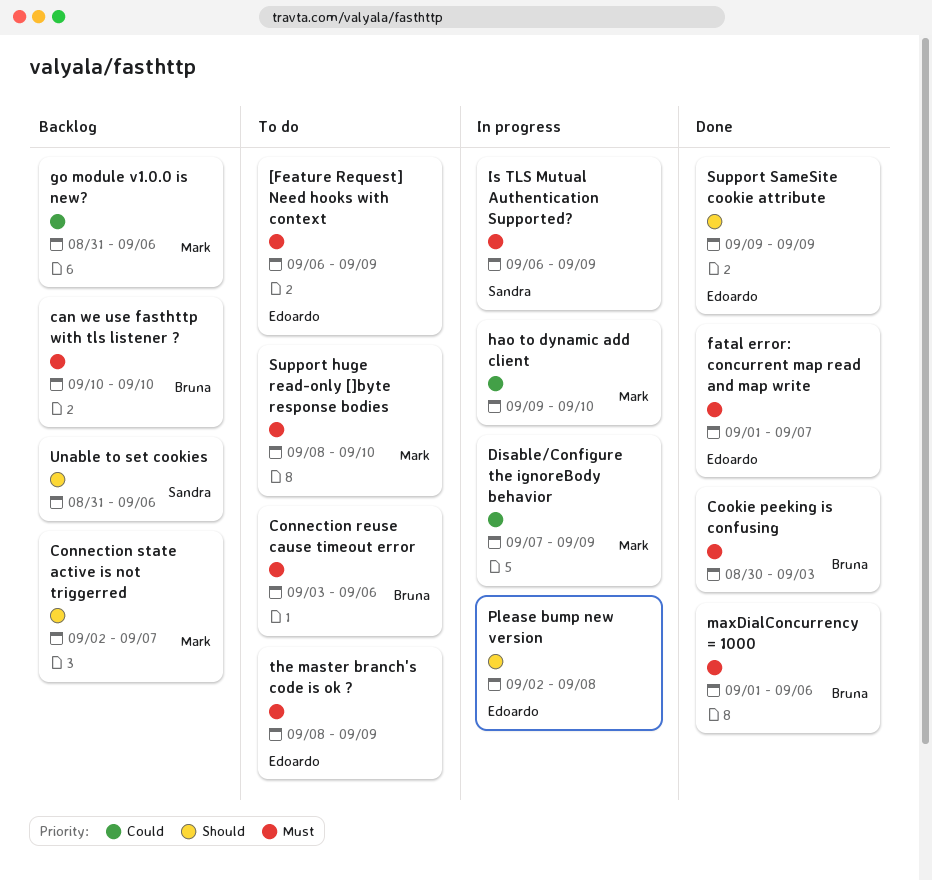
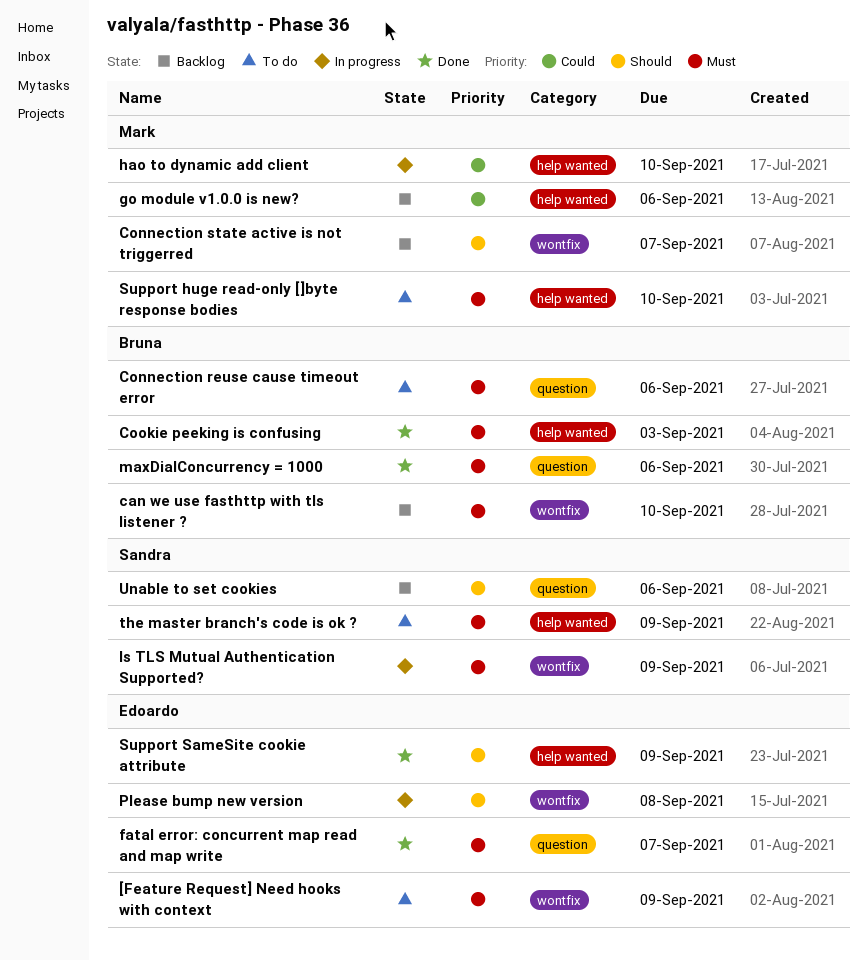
Disable/Configure the ignoreBody behavior: present -> none
the master branch's code is ok ?, owner: Edoardo -> Sandra

